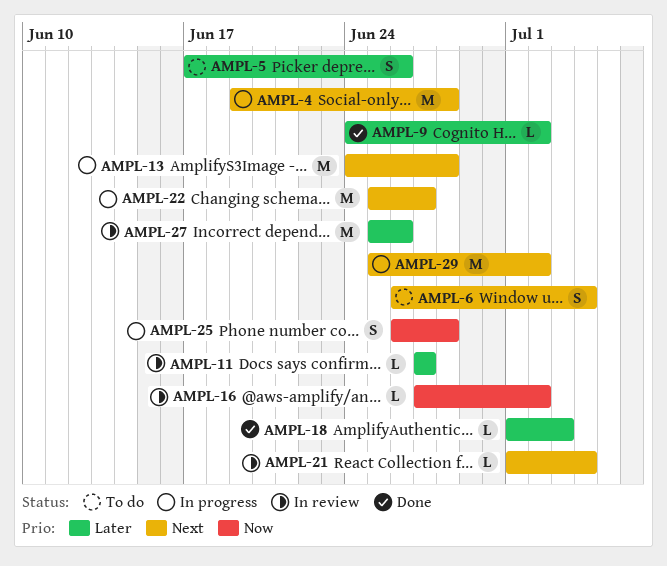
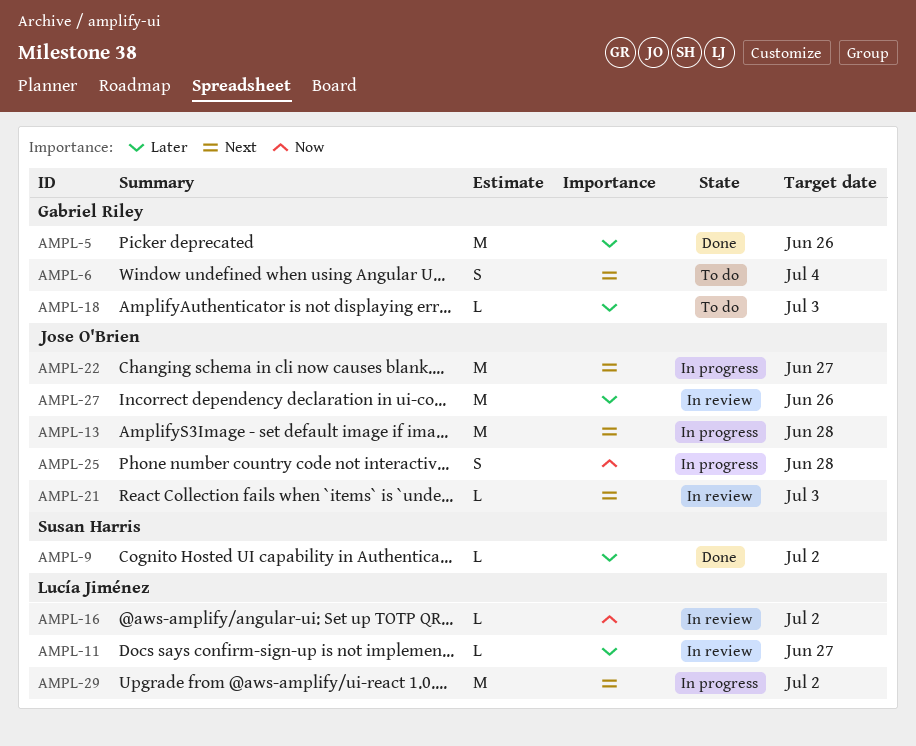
AMPL-4: present -> none
AMPL-5, status: To do -> Done
AMPL-5, estimate: S -> M
AMPL-18, status: Done -> To do
AMPL-21, due: Jul 4 -> Jul 3

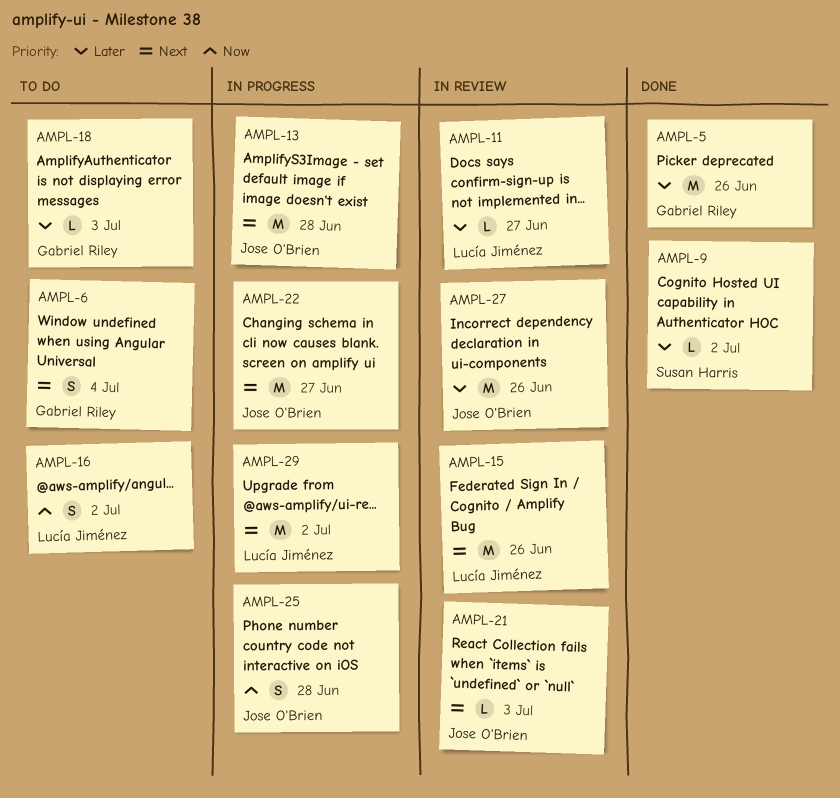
AMPL-15: none -> present
AMPL-16, status: In review -> To do
AMPL-16, estimate: L -> S

